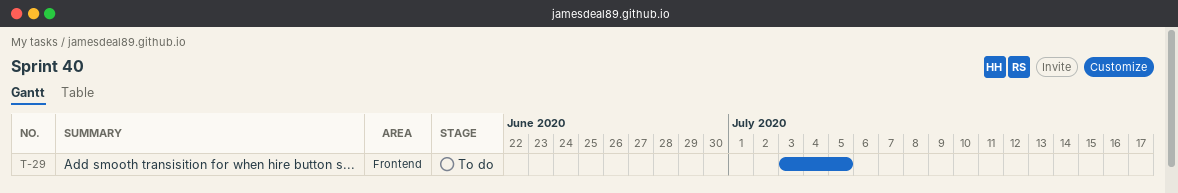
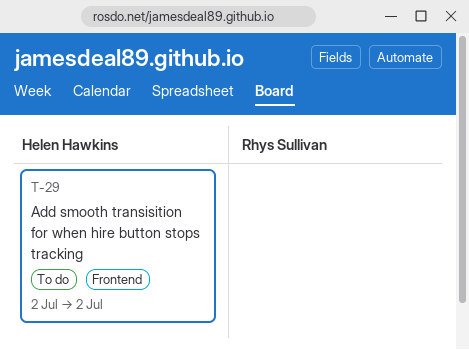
T-29, start: Jul 3 -> Jul 2
T-29, due: Jul 5 -> Jul 2

